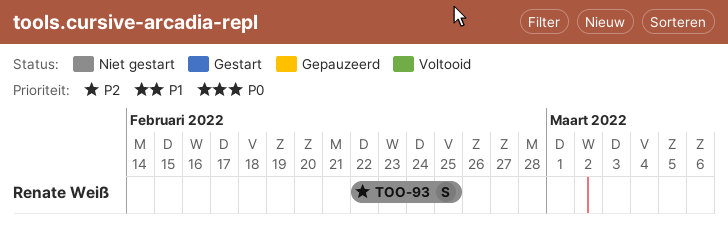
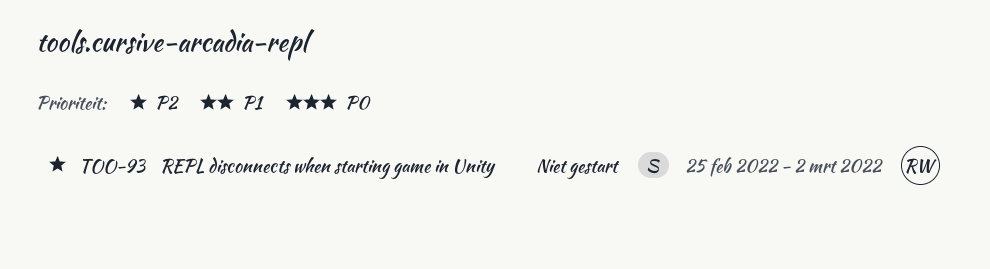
TOO-93, start: Feb 22 -> Feb 25
TOO-93, due: Feb 25 -> Mar 2

